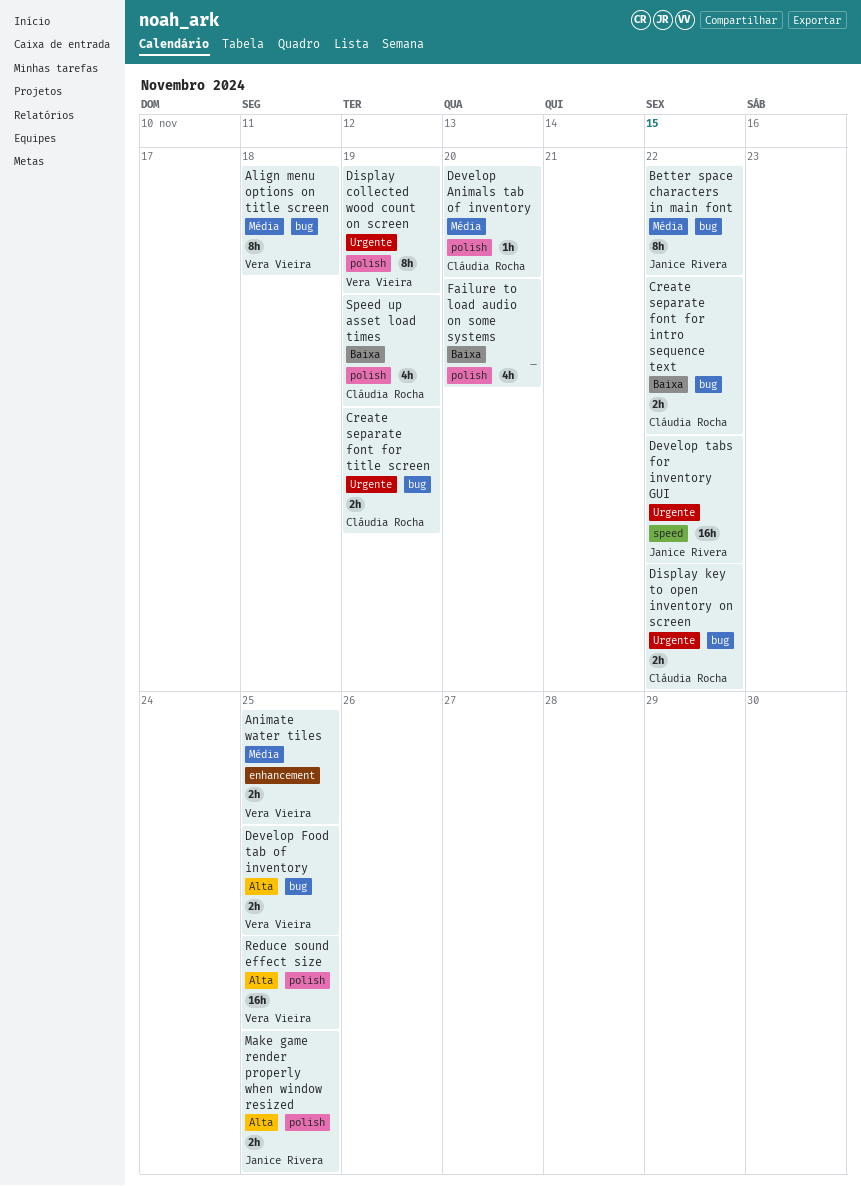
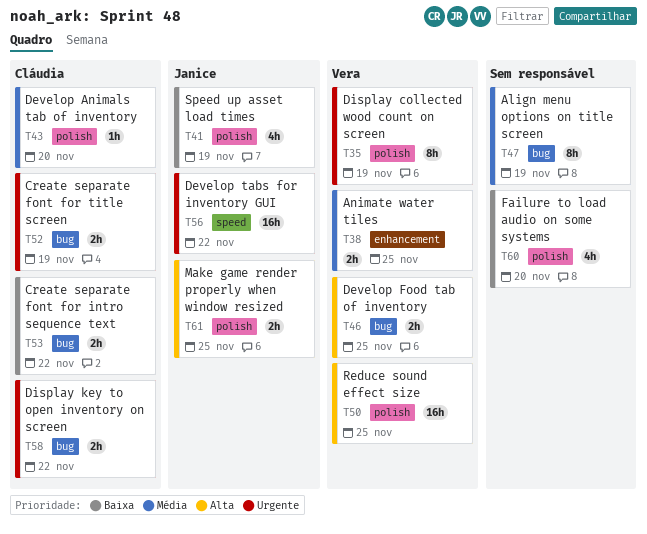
Align menu options on title screen, owner: Vera Vieira -> none
Align menu options on title screen, due: Nov 18 -> Nov 19
Better space characters in main font: present -> none
Speed up asset load times, owner: Cláudia Rocha -> Janice Rivera

